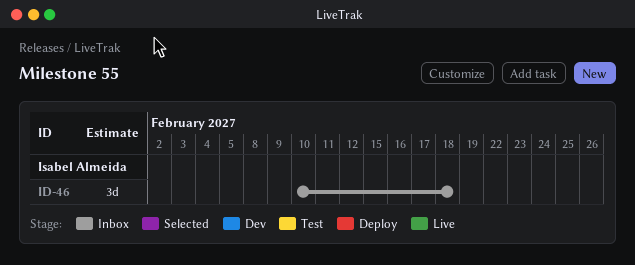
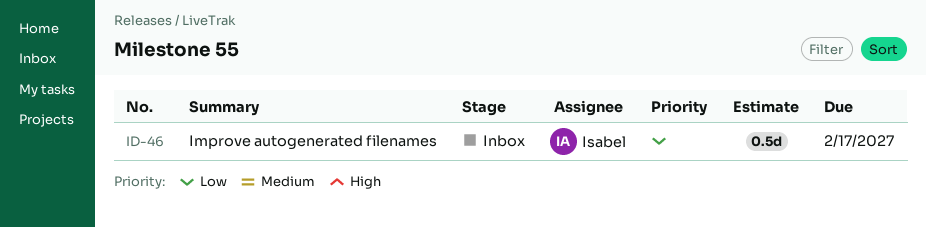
ID-46, estimate: 3d -> 0.5d
ID-46, due: Feb 18 -> Feb 17

